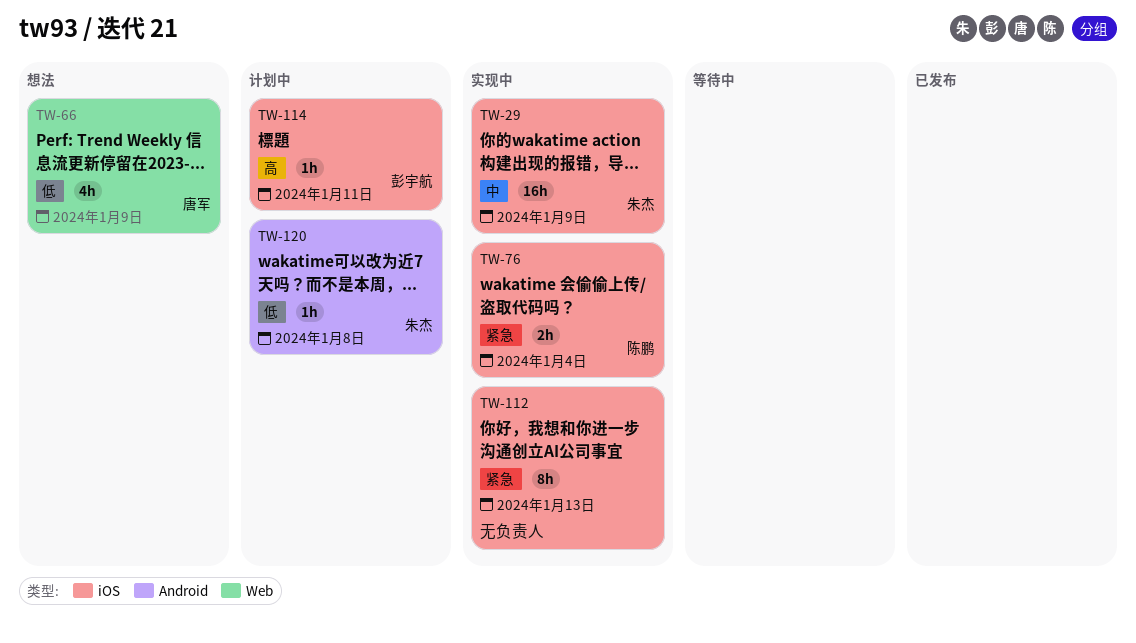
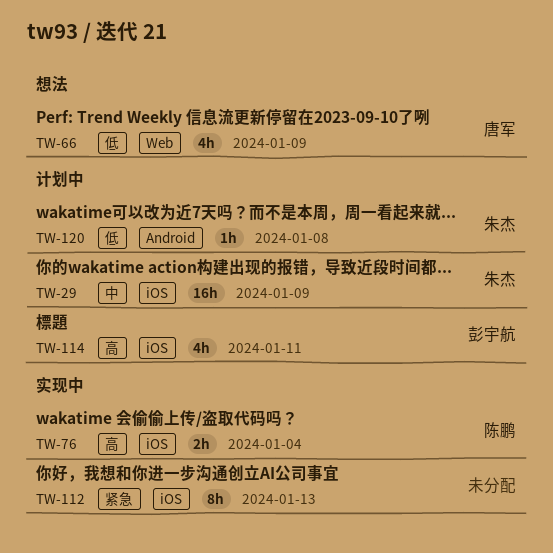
TW-29, status: 实现中 -> 计划中
TW-76, priority: 紧急 -> 高
TW-114, estimate: 1h -> 4h

